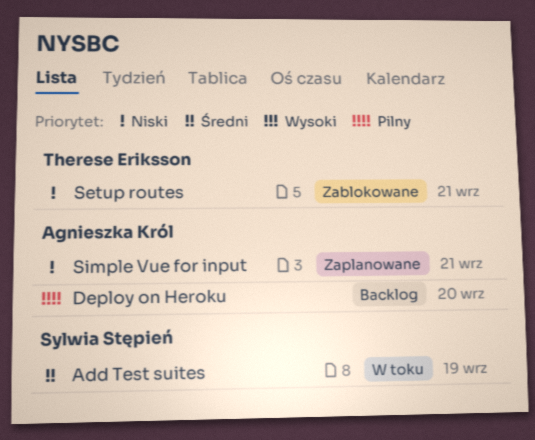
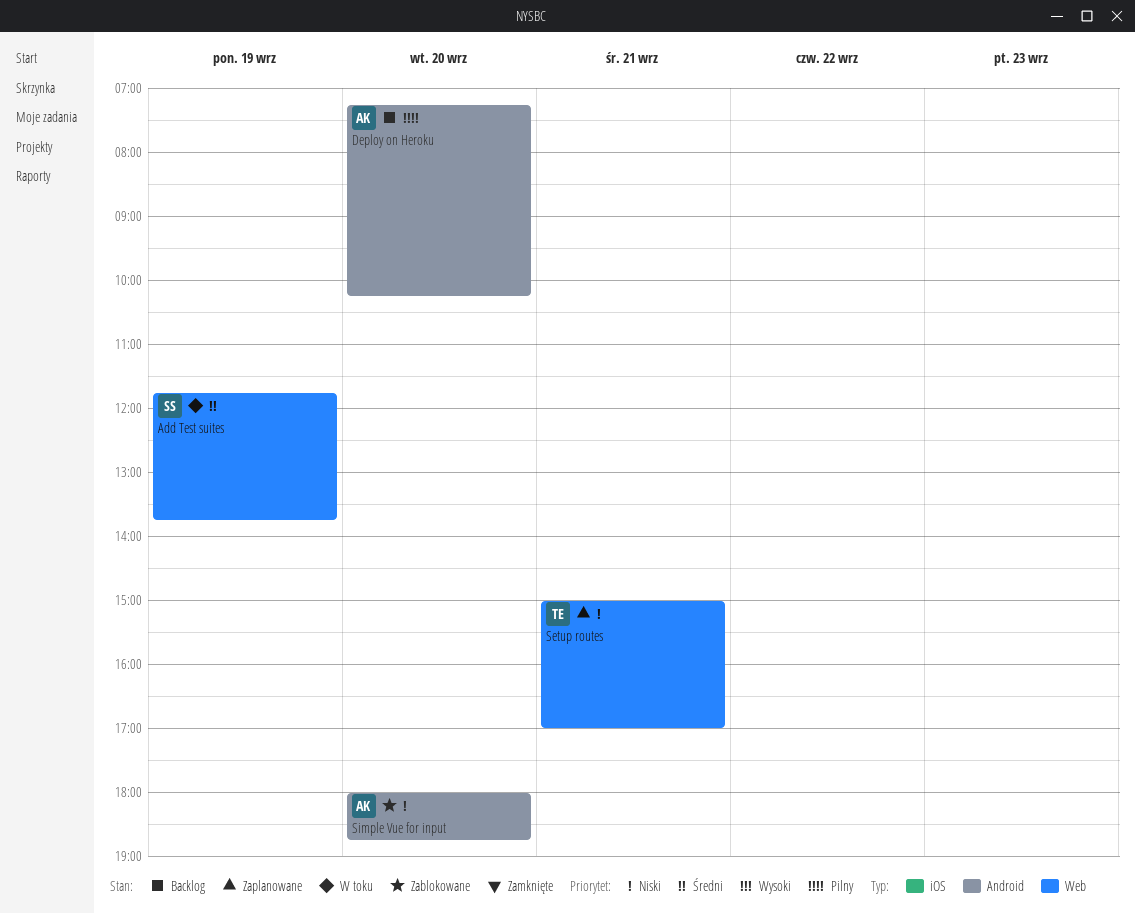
Setup routes, status: Zablokowane -> Zaplanowane
Simple Vue for input, status: Zaplanowane -> Zablokowane
Simple Vue for input, day: Sep 21 -> Sep 20

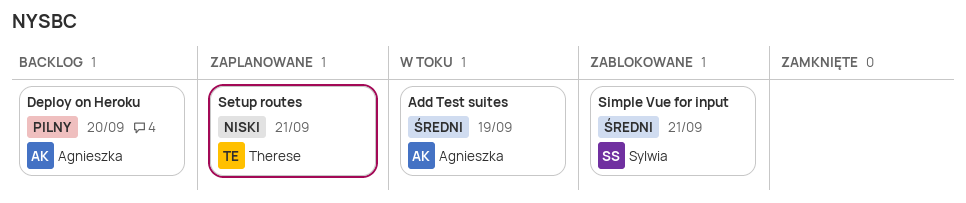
Add Test suites, owner: Sylwia -> Agnieszka
Simple Vue for input, owner: Agnieszka -> Sylwia
Simple Vue for input, priority: Niski -> Średni
Simple Vue for input, day: Sep 20 -> Sep 21

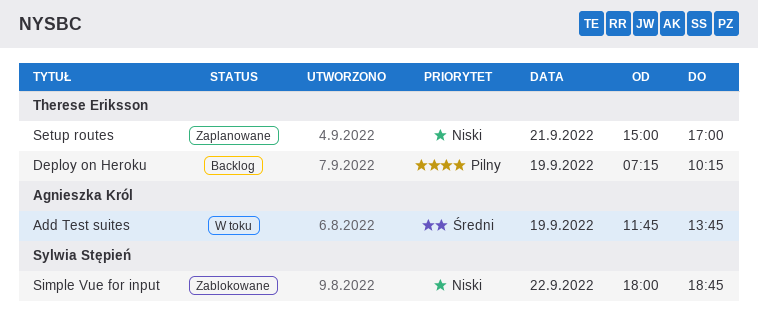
Deploy on Heroku, owner: Agnieszka Król -> Therese Eriksson
Deploy on Heroku, day: Sep 20 -> Sep 19
Simple Vue for input, priority: Średni -> Niski
Simple Vue for input, day: Sep 21 -> Sep 22

